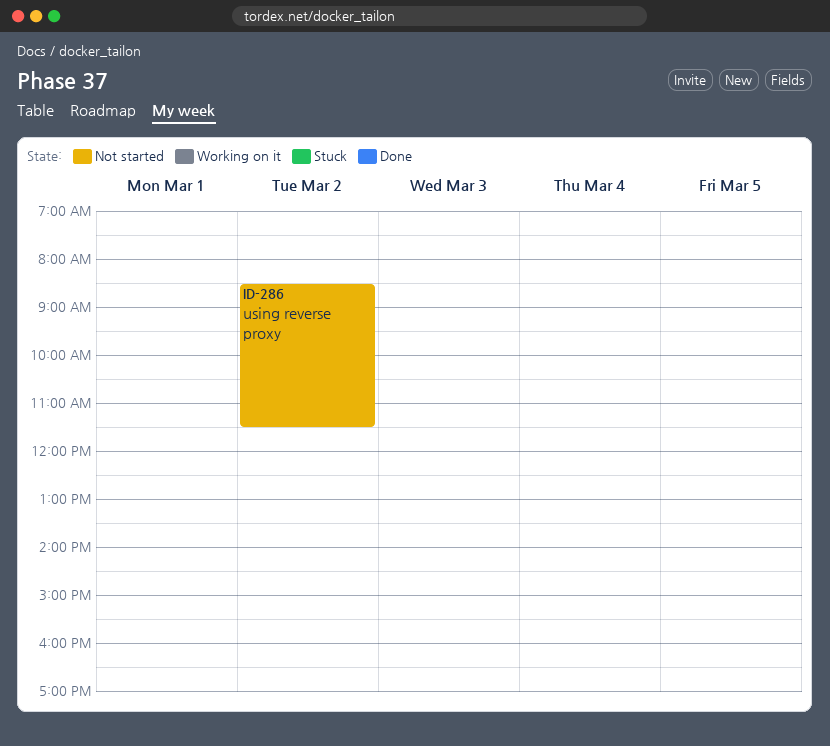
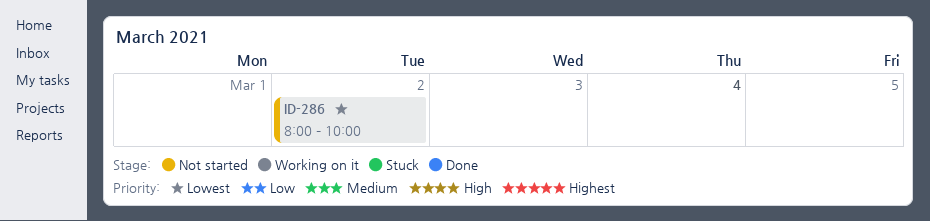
ID-286, begins: 08:30 -> 08:00
ID-286, ends: 11:30 -> 10:00

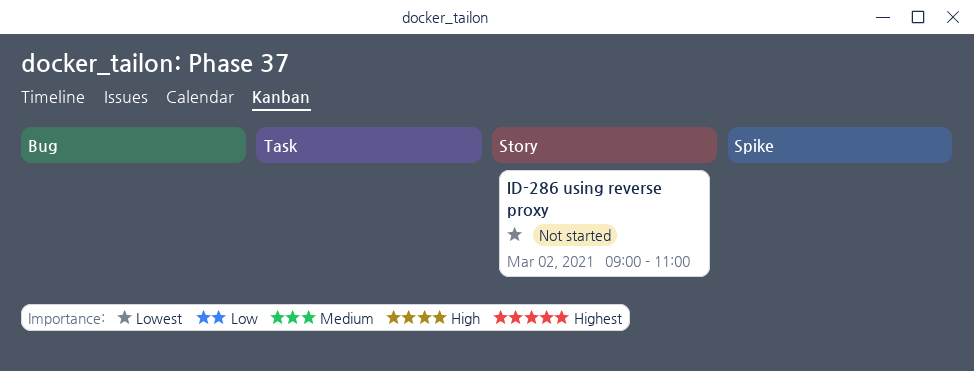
ID-286, begins: 08:00 -> 09:00
ID-286, ends: 10:00 -> 11:00

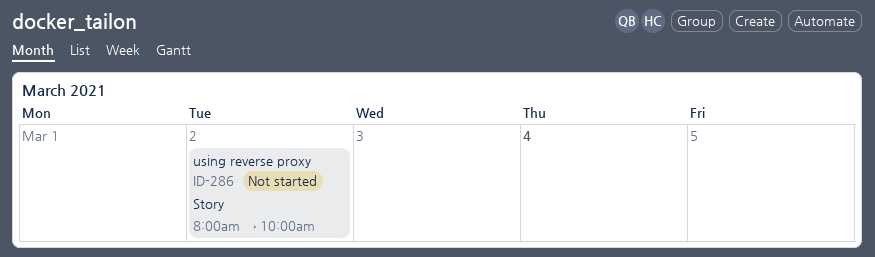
ID-286, begins: 09:00 -> 08:00
ID-286, ends: 11:00 -> 10:00

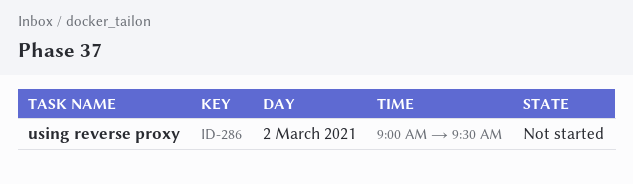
ID-286, begins: 08:00 -> 09:00
ID-286, ends: 10:00 -> 09:30

